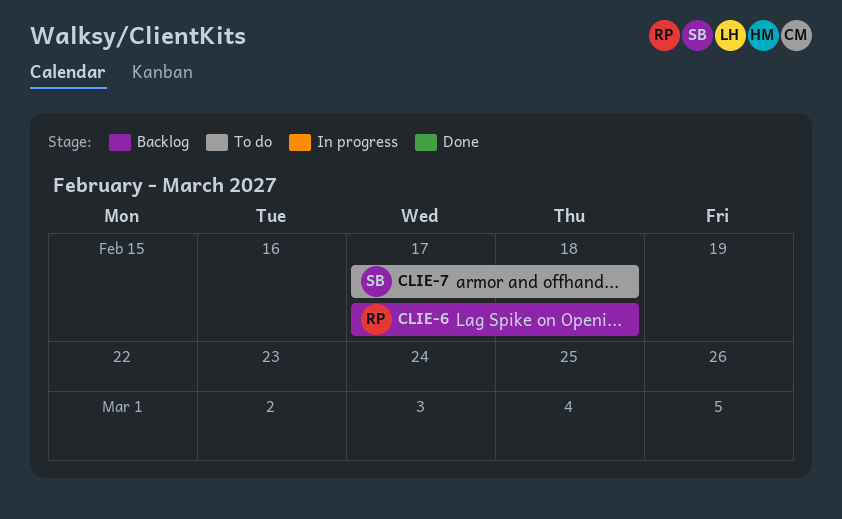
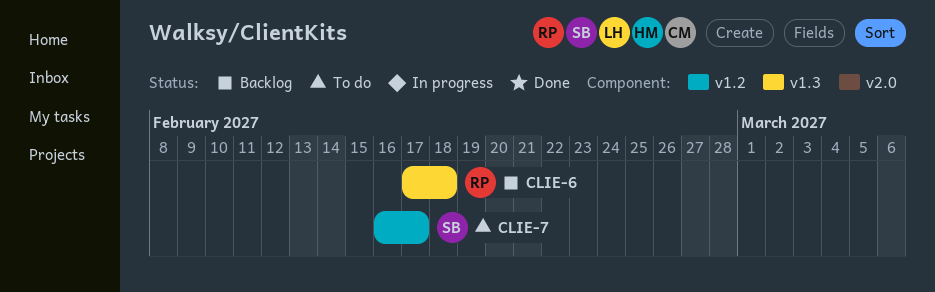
CLIE-7, start: Feb 17 -> Feb 16
CLIE-7, due: Feb 18 -> Feb 17

